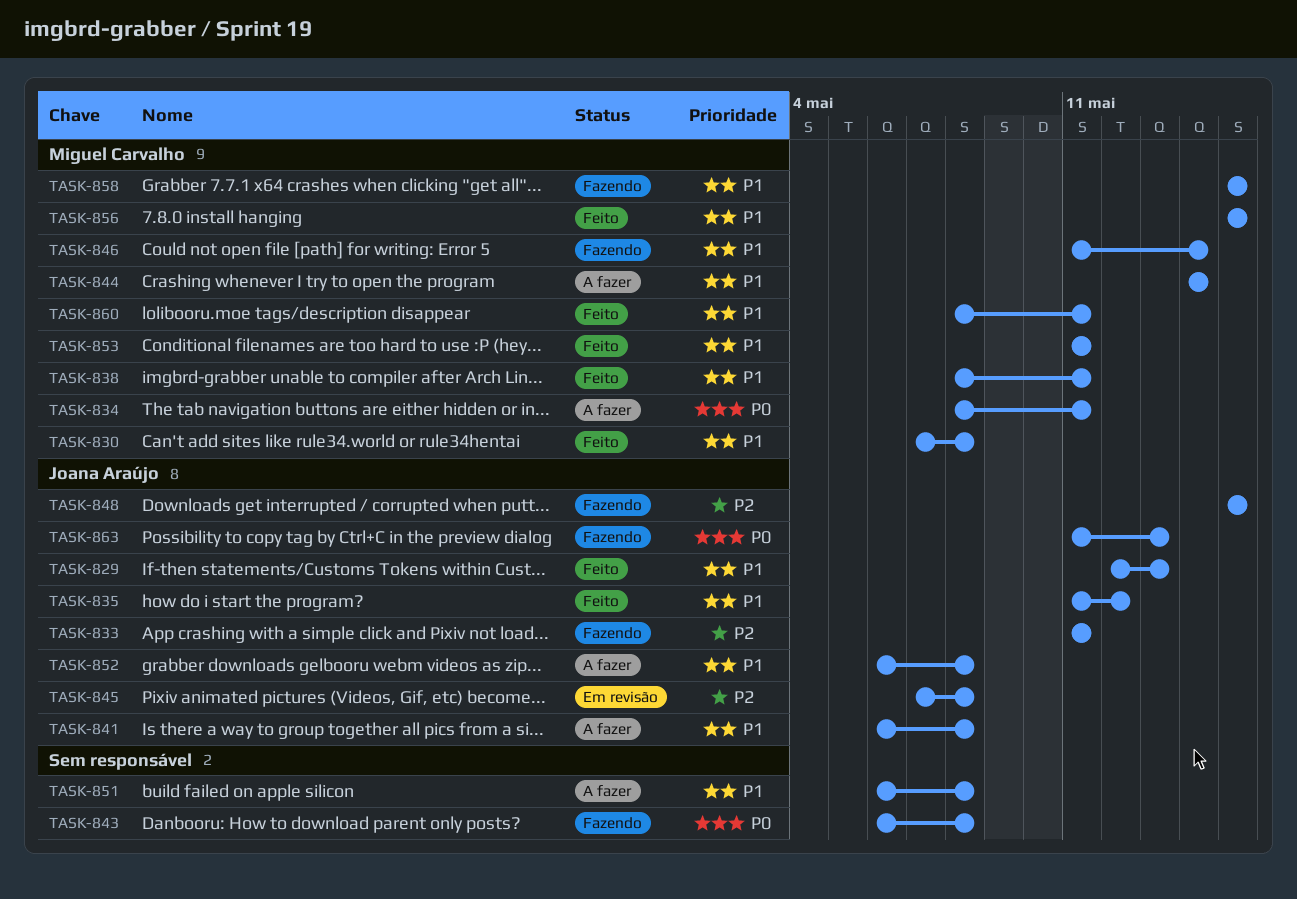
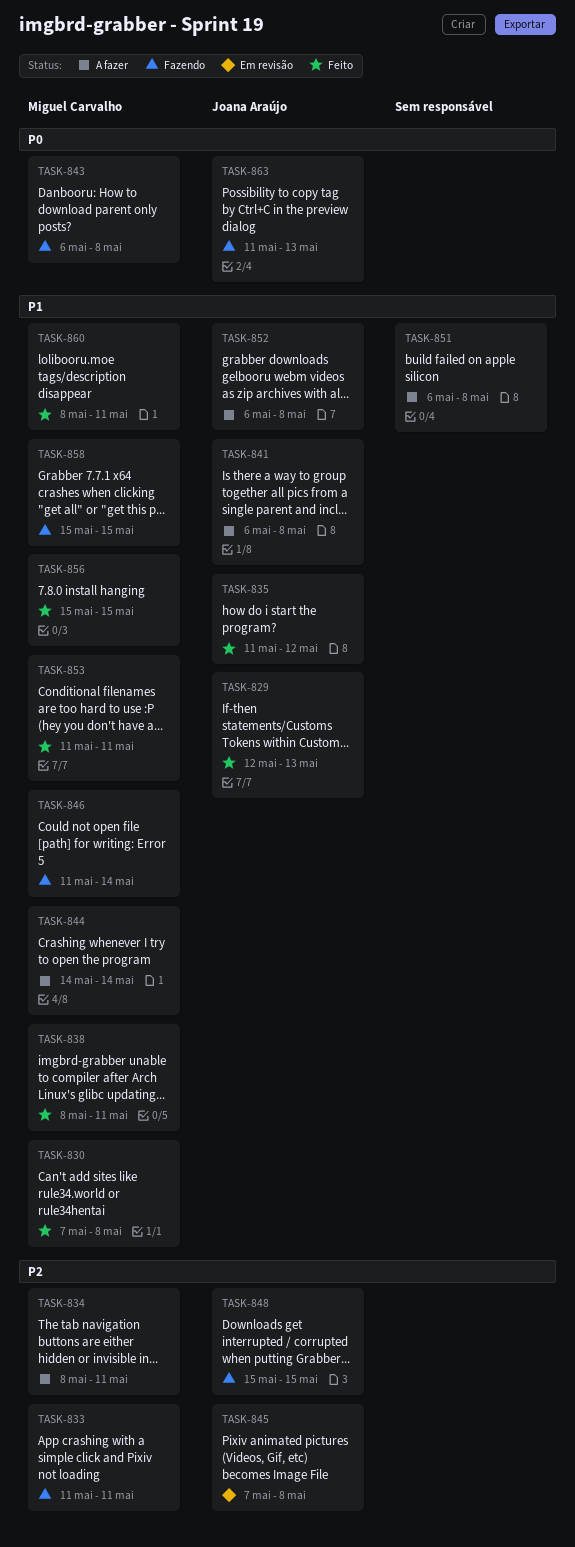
TASK-833, owner: Joana Araújo -> Miguel Carvalho
TASK-834, priority: P0 -> P2
TASK-843, owner: none -> Miguel Carvalho

